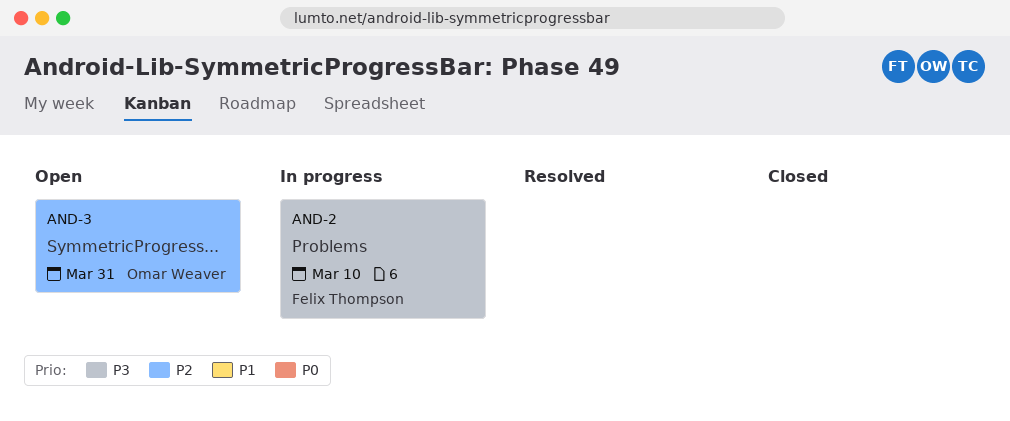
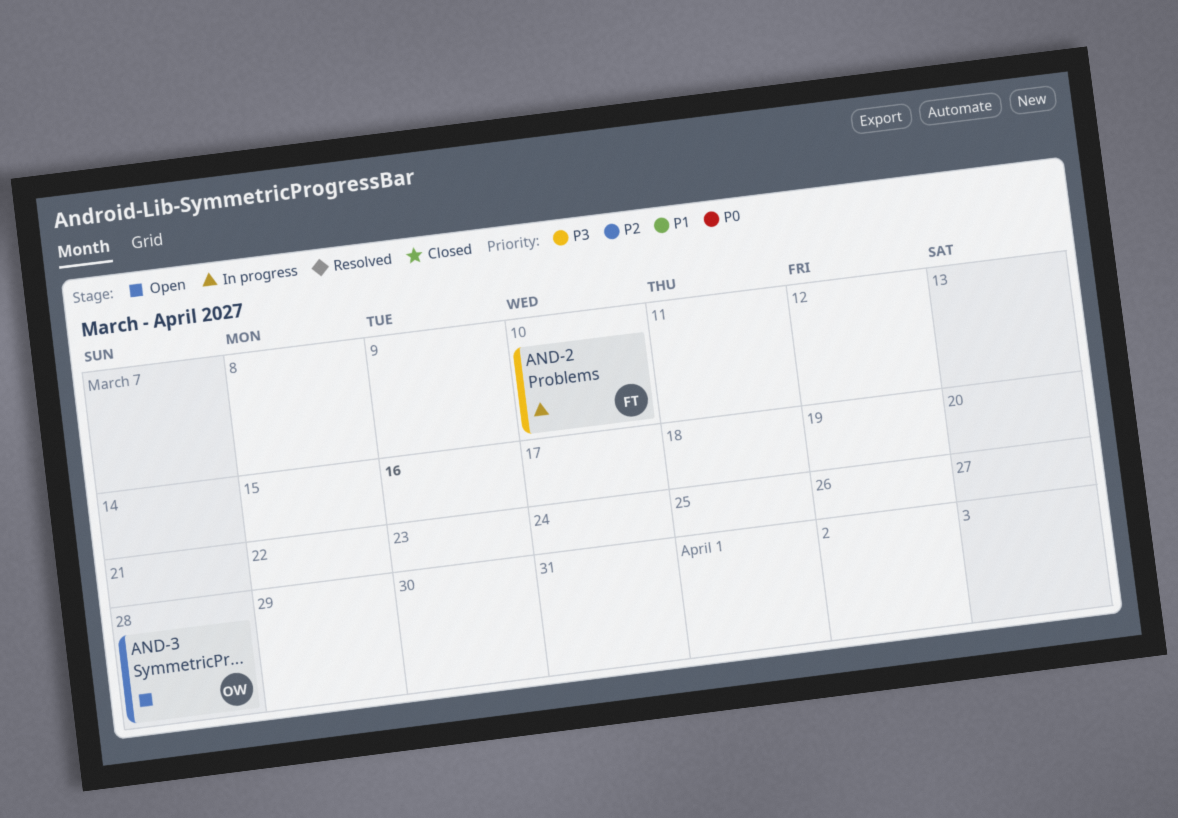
AND-3, due: Mar 31 -> Mar 28

